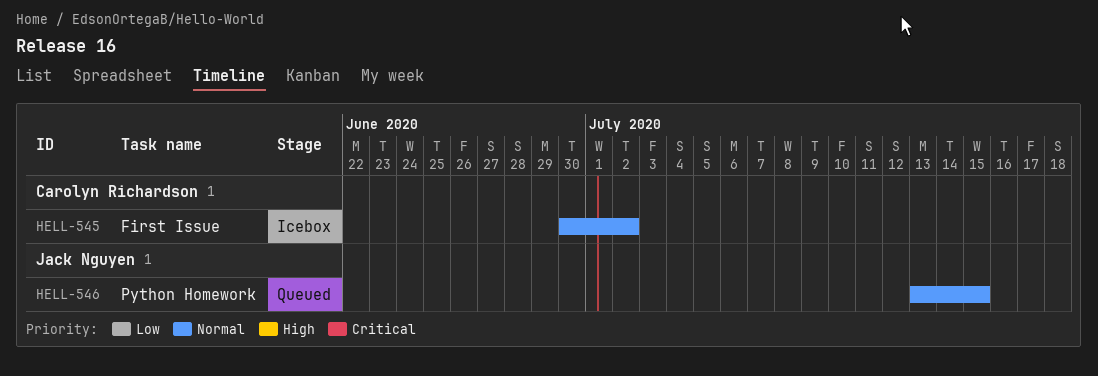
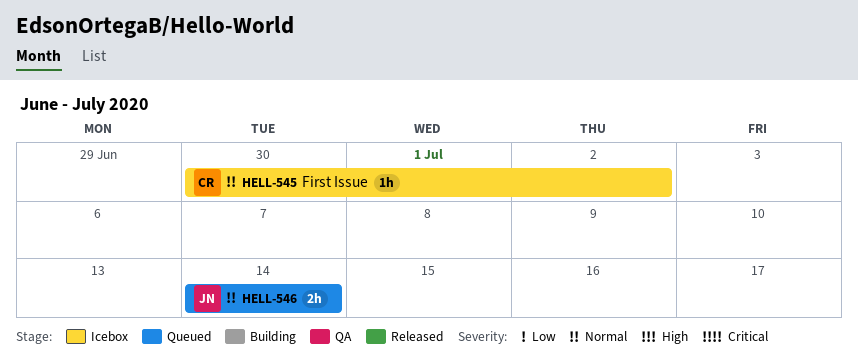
HELL-546, start: Jul 13 -> Jul 14
HELL-546, due: Jul 15 -> Jul 14

